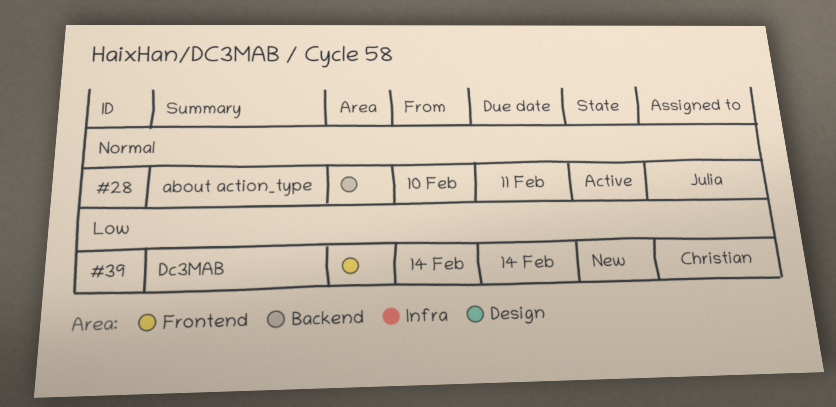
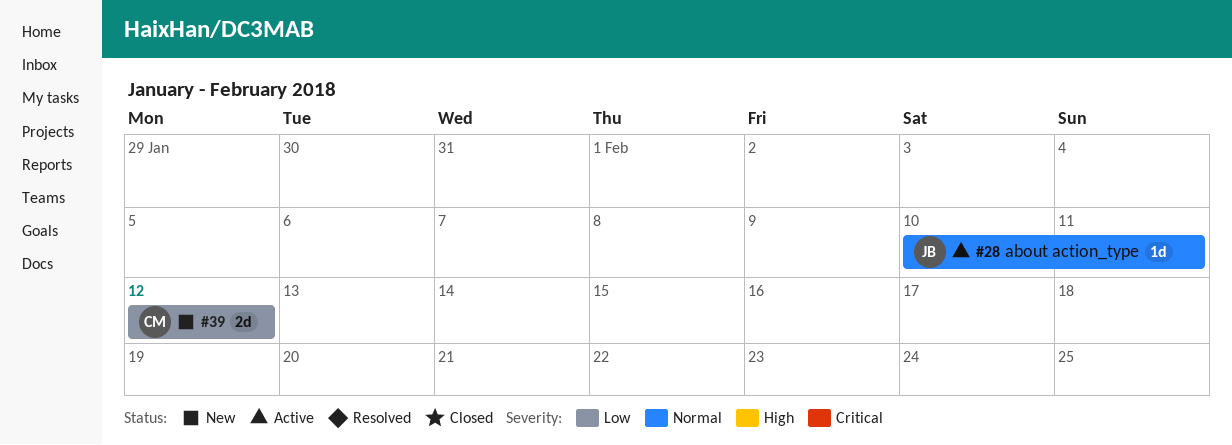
#39, start: Feb 14 -> Feb 12
#39, due: Feb 14 -> Feb 12

